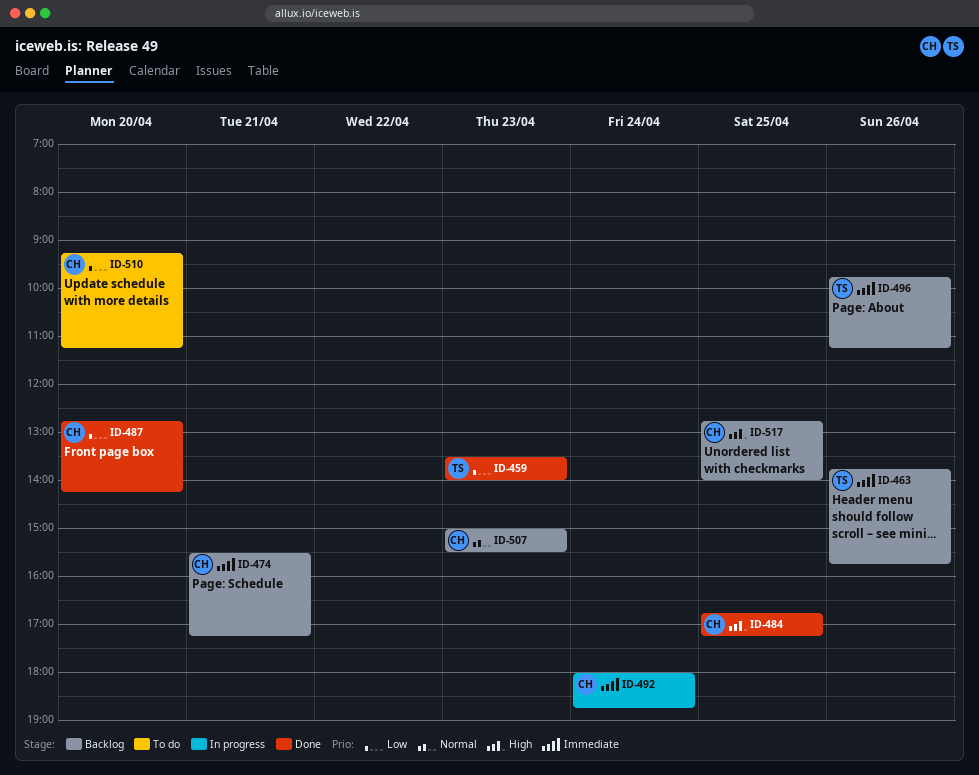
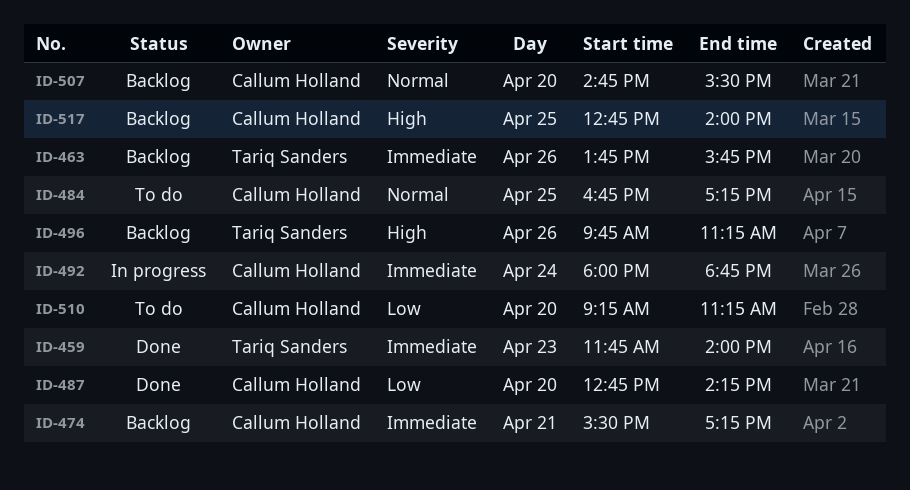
ID-459, priority: Low -> Immediate
ID-459, begins: 13:30 -> 11:45
ID-484, status: Done -> To do
ID-484, priority: High -> Normal
ID-496, priority: Immediate -> High
ID-507, day: Apr 23 -> Apr 20
ID-507, begins: 15:00 -> 14:45

